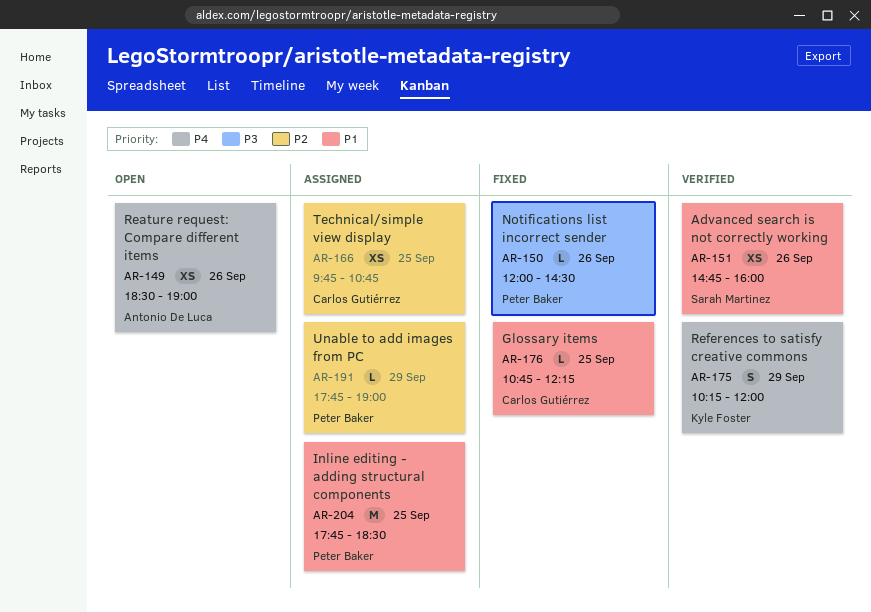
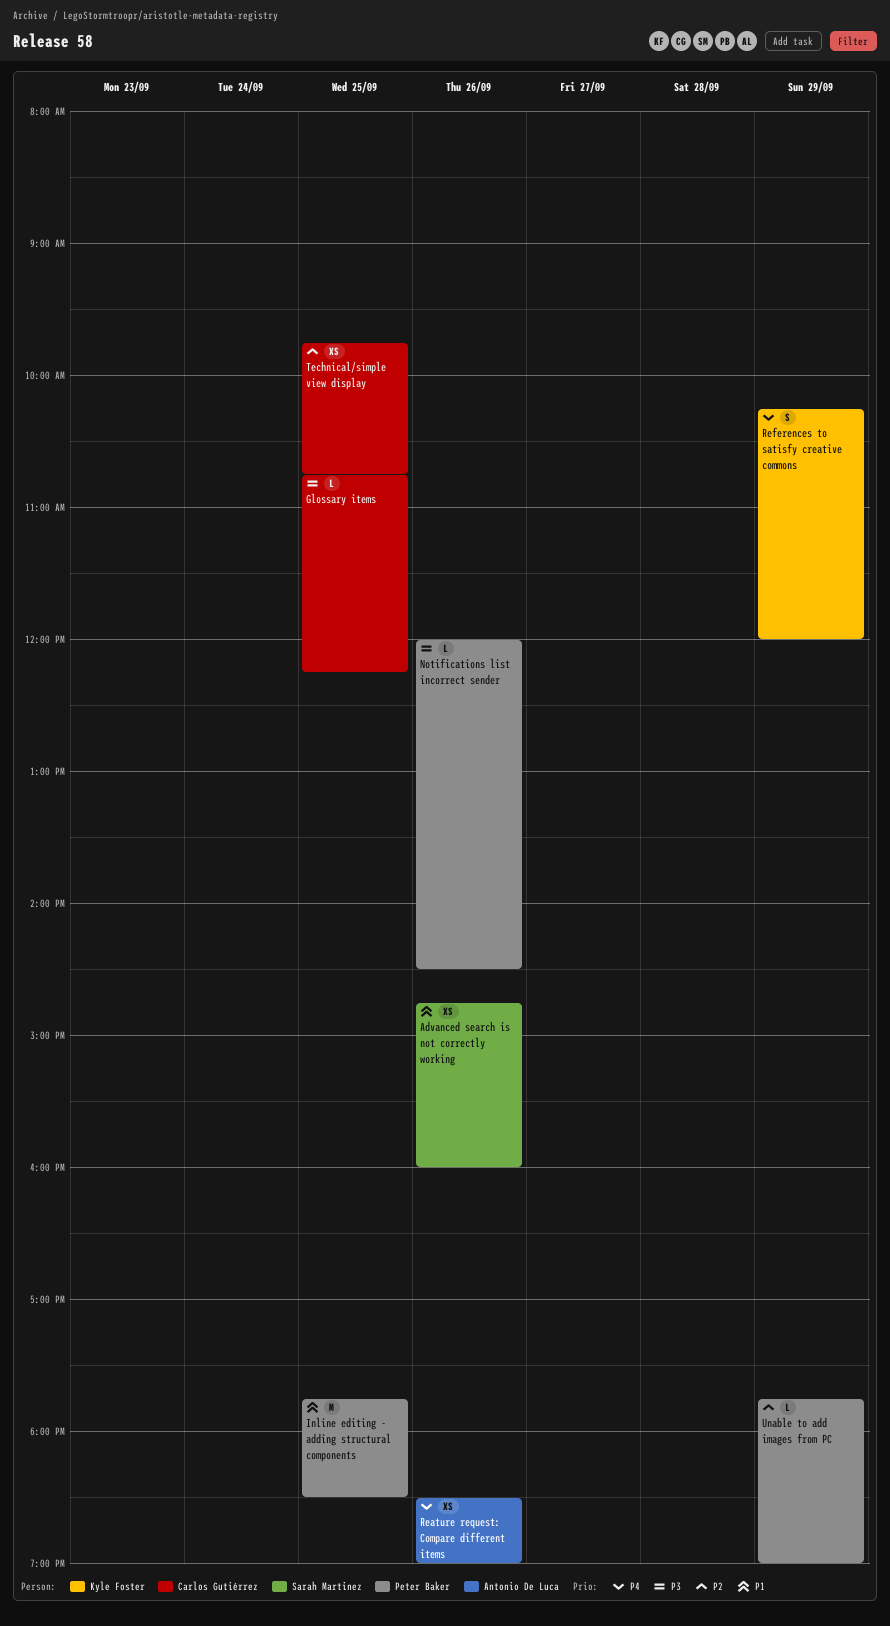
Glossary items, priority: P1 -> P3

